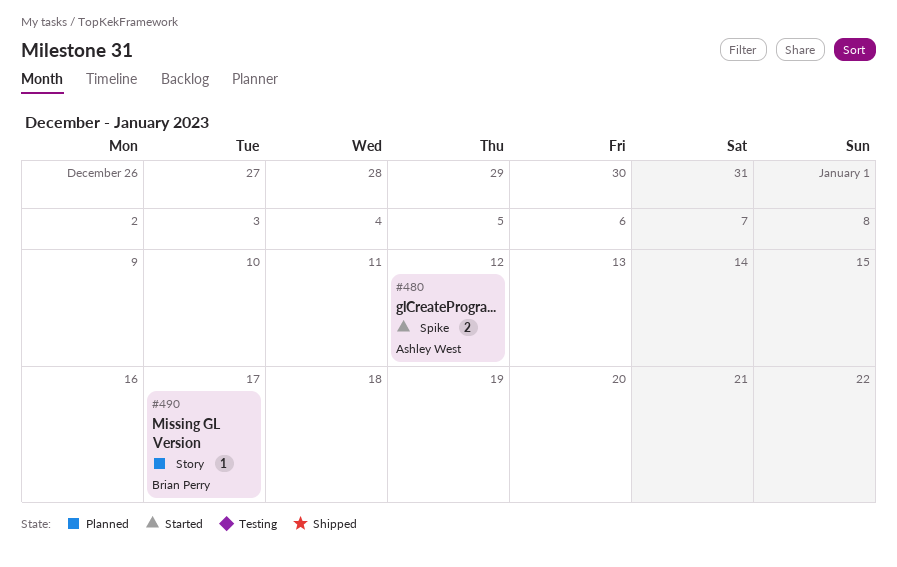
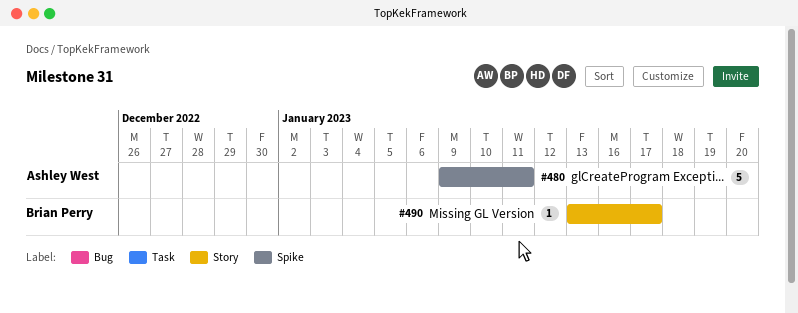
#480, estimate: 2 -> 5
#480, due: Jan 12 -> Jan 11

